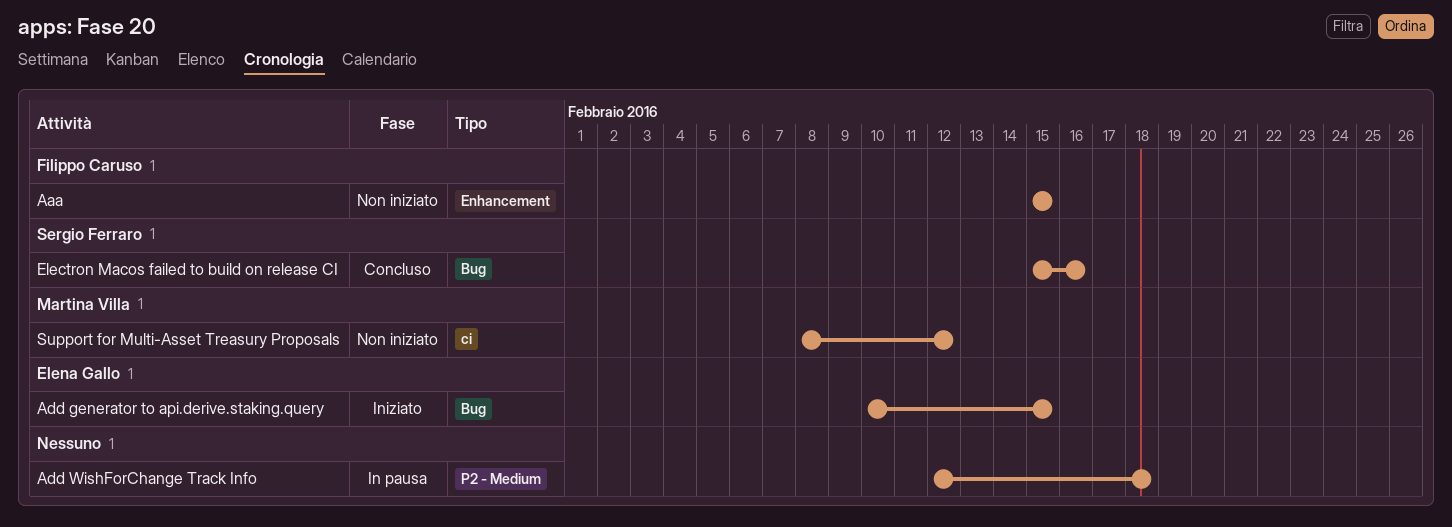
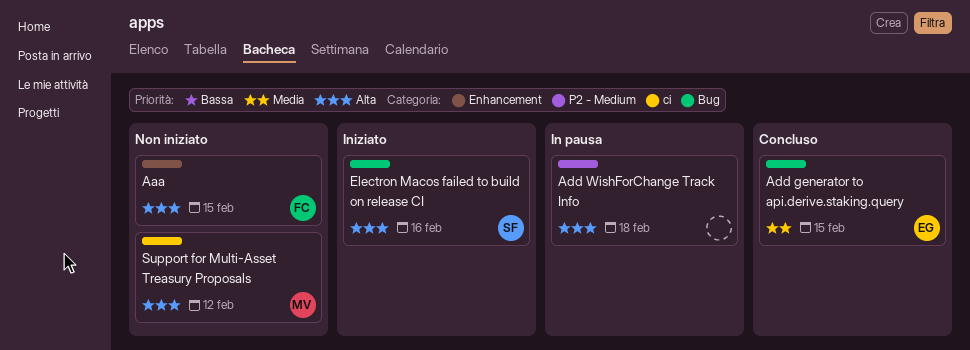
Add generator to api.derive.staking.query, status: Iniziato -> Concluso
Electron Macos failed to build on release CI, status: Concluso -> Iniziato

